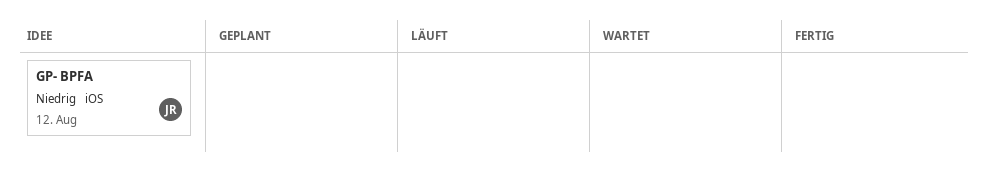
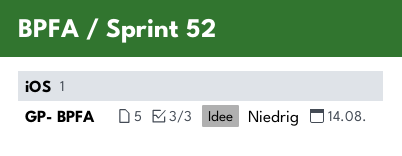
GP- BPFA, due: Aug 12 -> Aug 14

